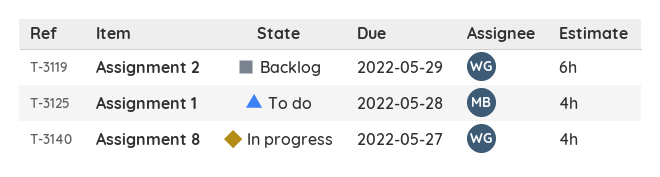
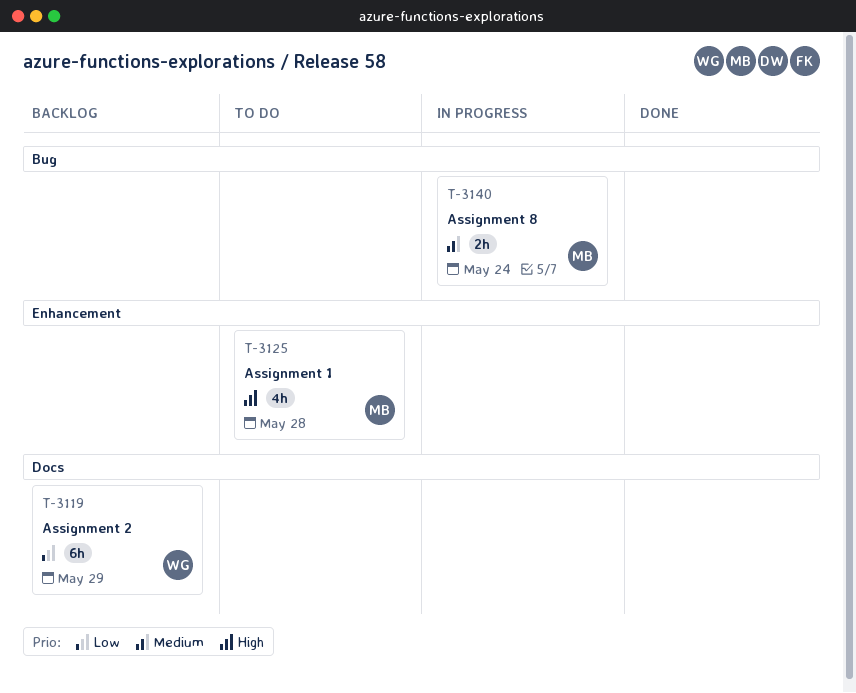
T-3140, owner: WG -> MB
T-3140, estimate: 4h -> 2h
T-3140, due: May 27 -> May 24

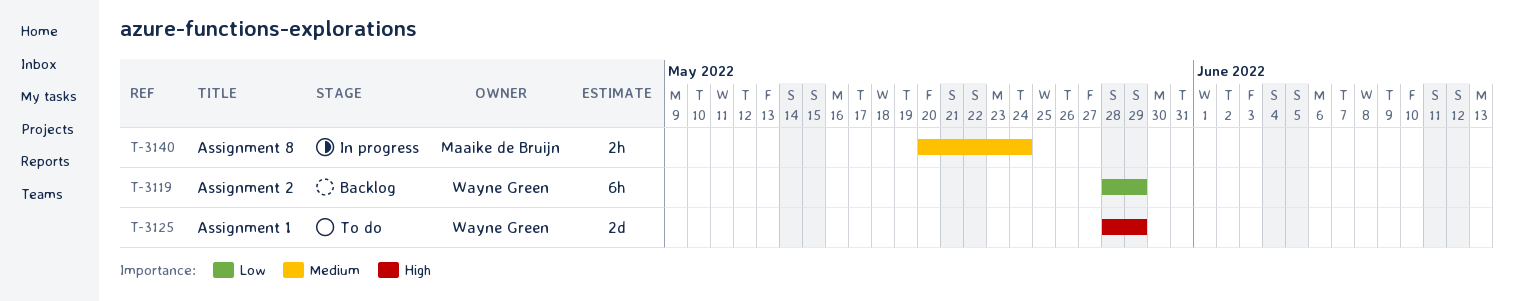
T-3125, owner: Maaike de Bruijn -> Wayne Green
T-3125, estimate: 4h -> 2d
T-3125, due: May 28 -> May 29

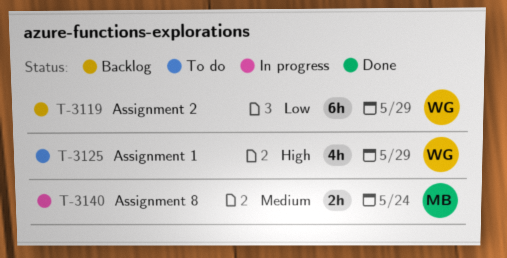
T-3125, estimate: 2d -> 4h

